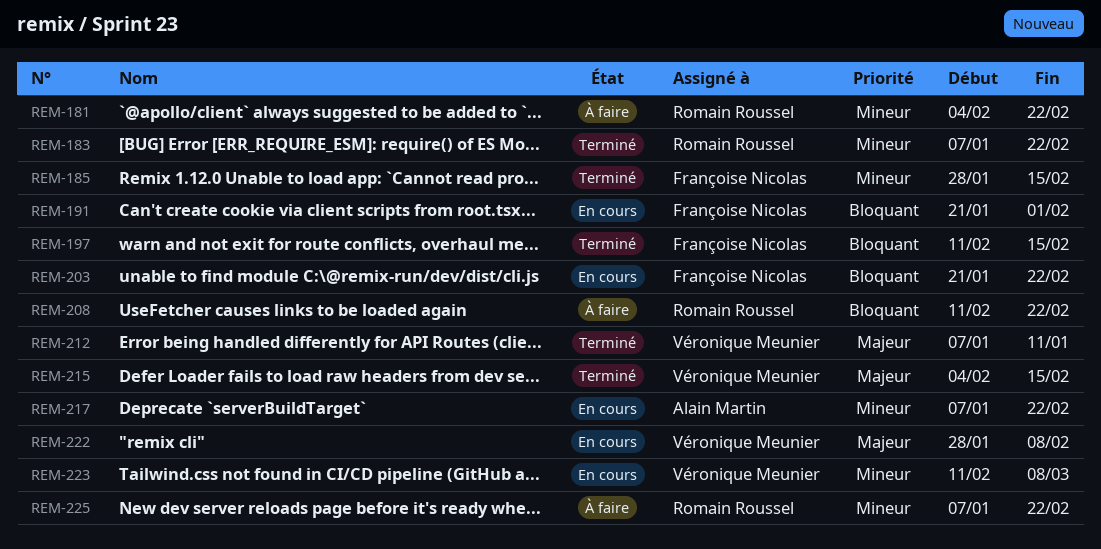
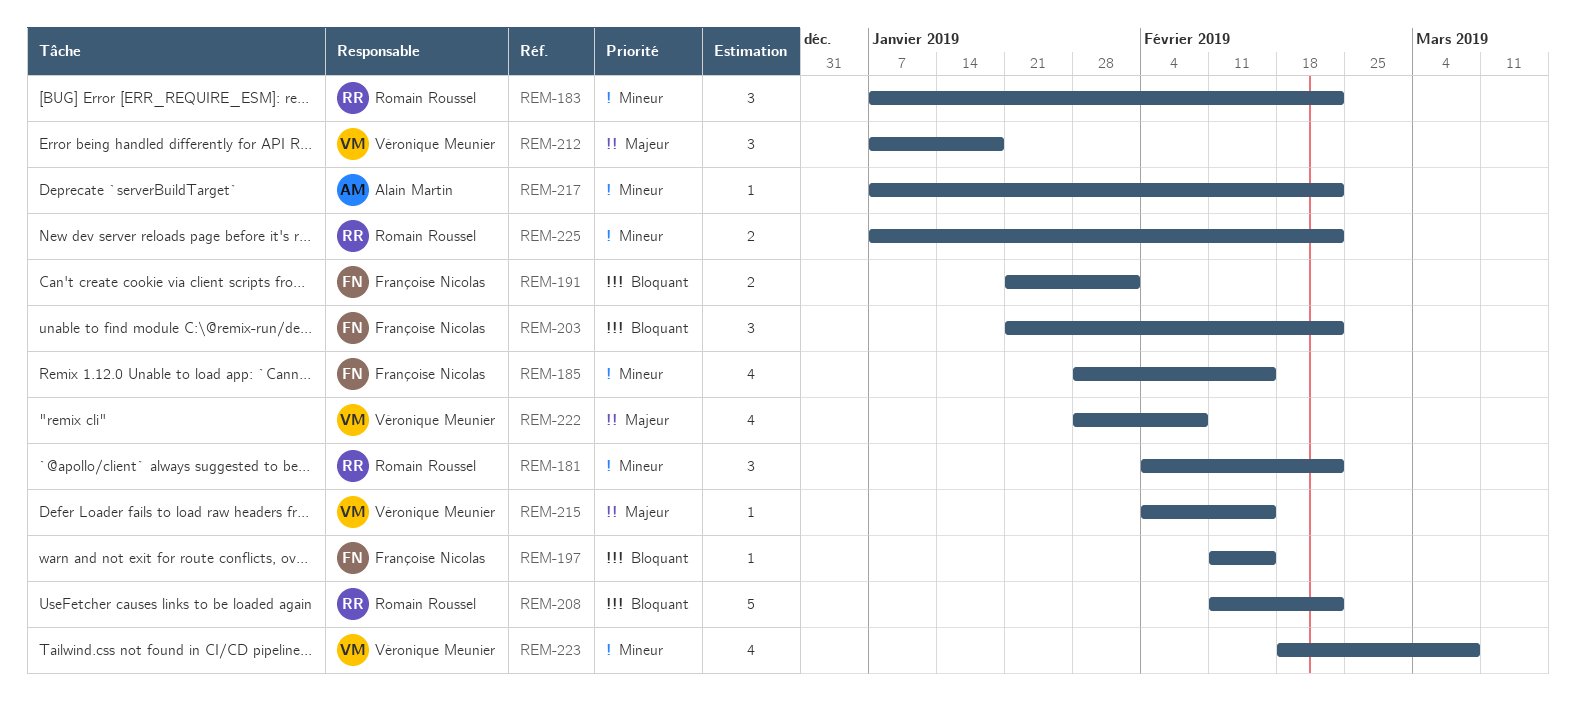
REM-212, due: Jan 11 -> Jan 18
REM-223, start: Feb 11 -> Feb 18

